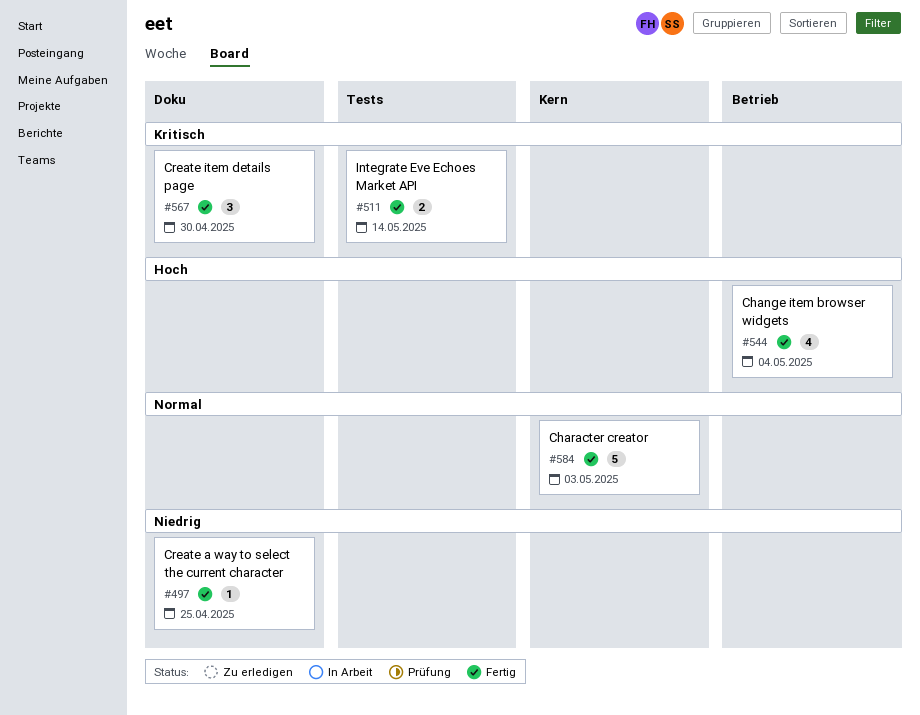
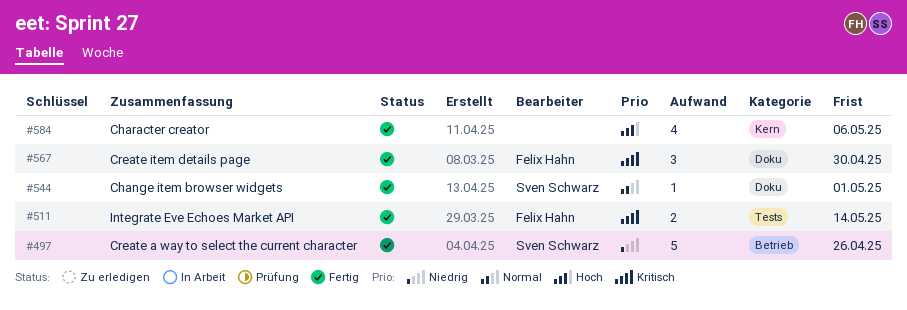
#497, label: Doku -> Betrieb
#497, estimate: 1 -> 5
#497, due: Apr 25 -> Apr 26
#544, priority: Hoch -> Normal
#544, label: Betrieb -> Doku
#544, estimate: 4 -> 1
#544, due: May 4 -> May 1
#584, priority: Normal -> Hoch
#584, estimate: 5 -> 4
#584, due: May 3 -> May 6

